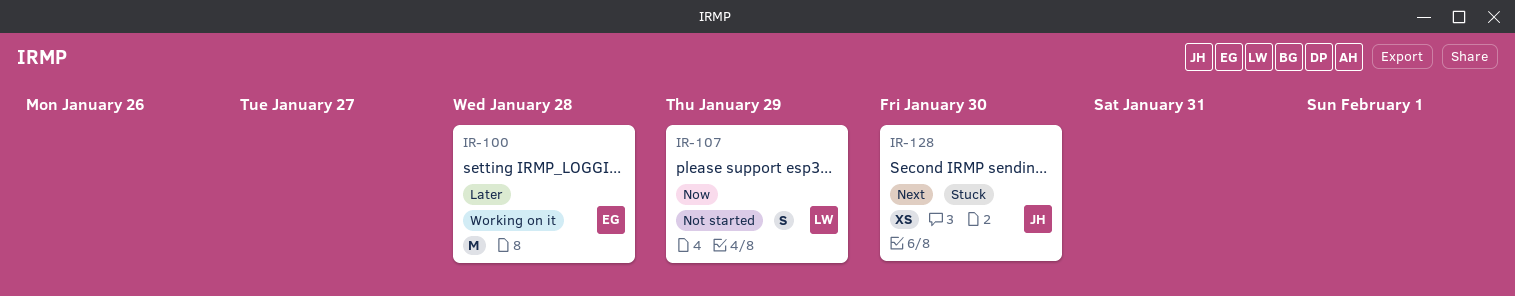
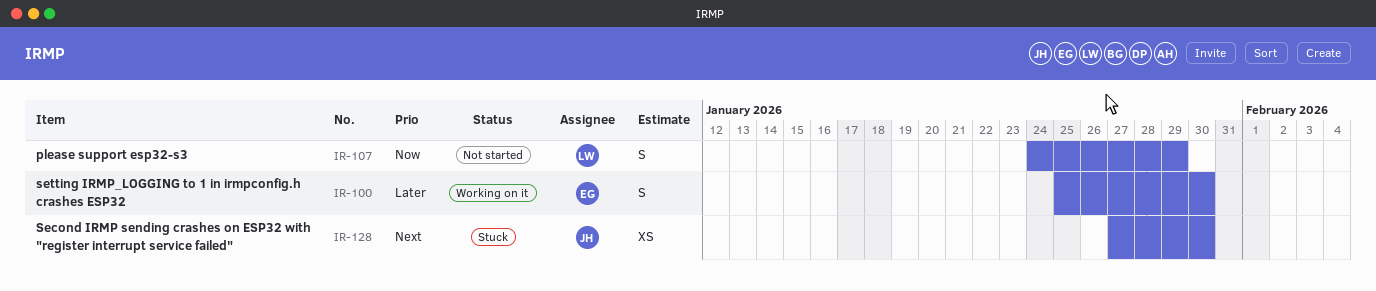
IR-100, estimate: M -> S
IR-100, due: Jan 28 -> Jan 30

